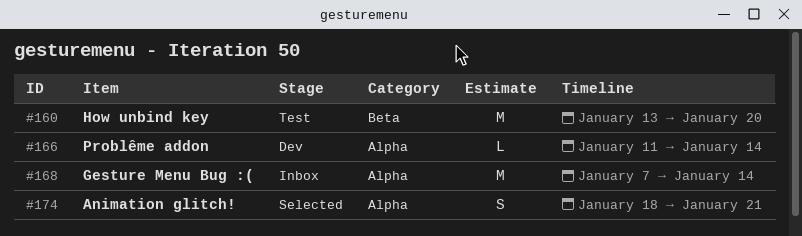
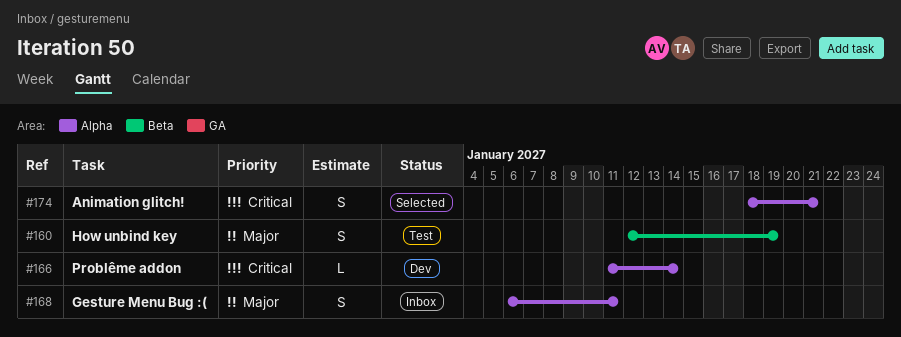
#160, estimate: M -> S
#160, start: Jan 13 -> Jan 12
#160, due: Jan 20 -> Jan 19
#168, estimate: M -> S
#168, start: Jan 7 -> Jan 6
#168, due: Jan 14 -> Jan 11

